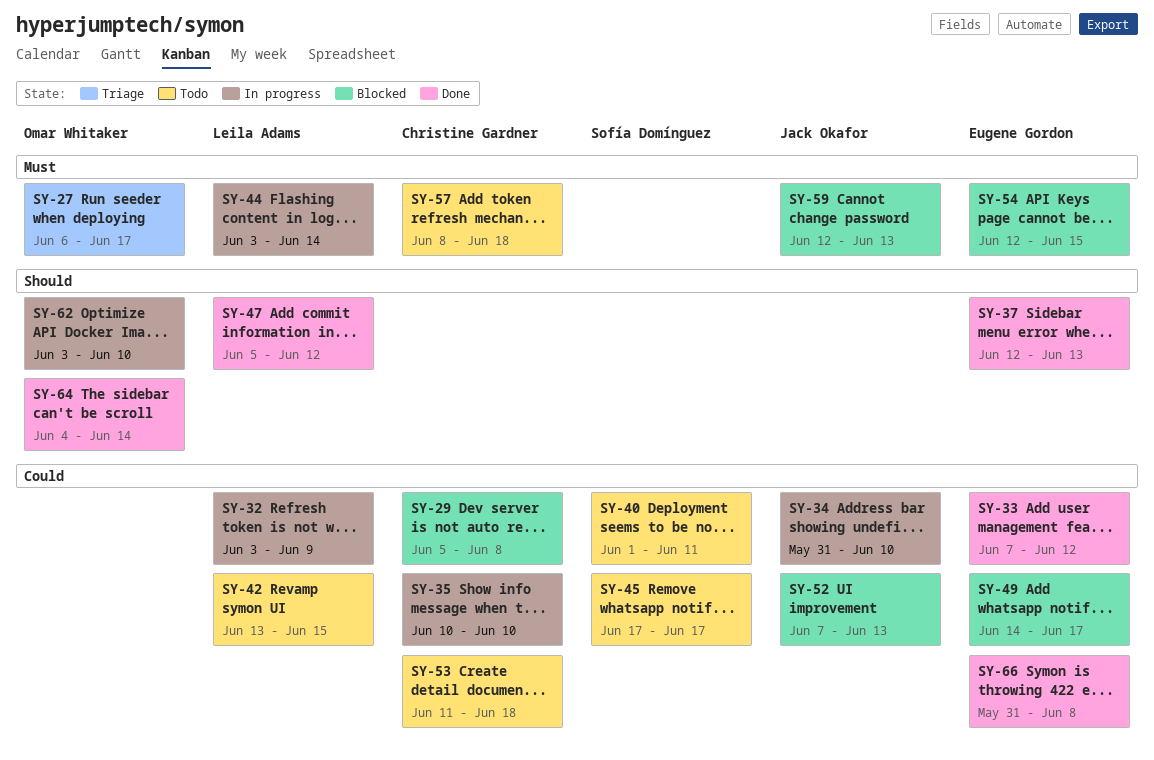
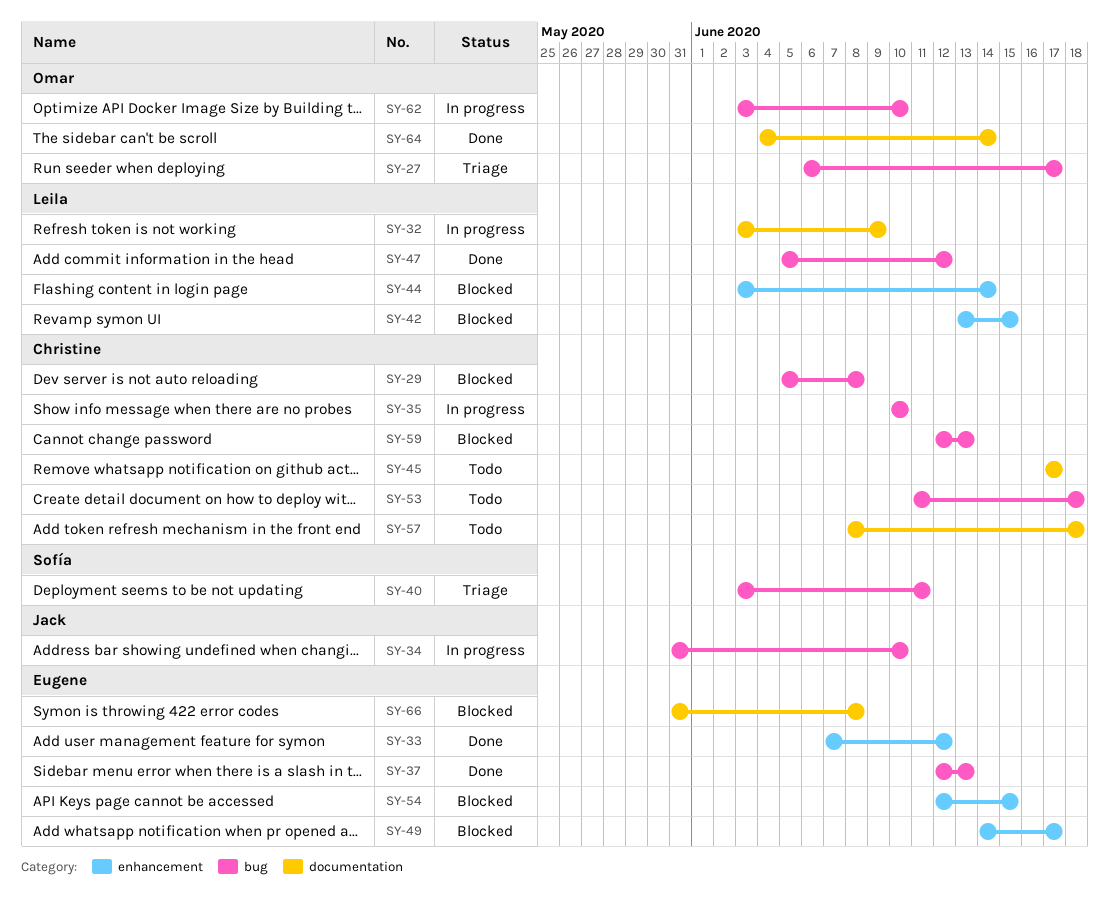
SY-40, status: Todo -> Triage
SY-40, start: Jun 1 -> Jun 3
SY-42, status: Todo -> Blocked
SY-44, status: In progress -> Blocked
SY-45, owner: Sofía Domínguez -> Christine Gardner
SY-52: present -> none
SY-59, owner: Jack Okafor -> Christine Gardner
SY-66, status: Done -> Blocked

